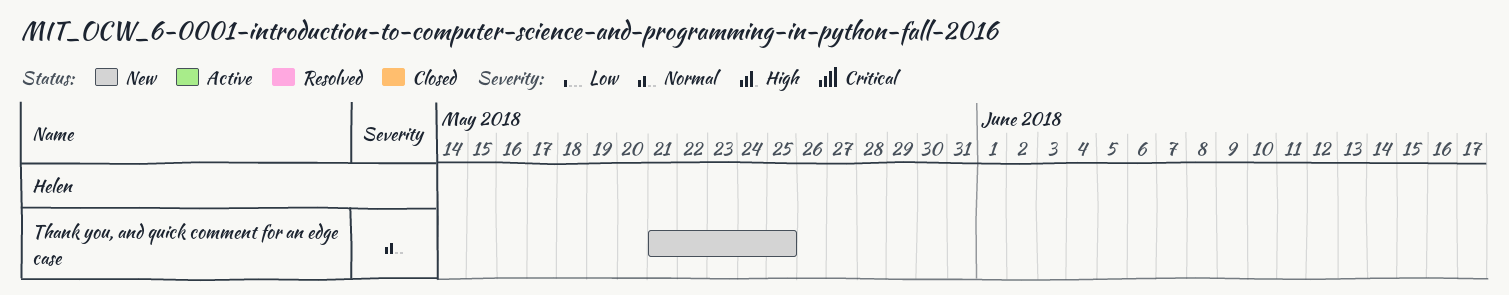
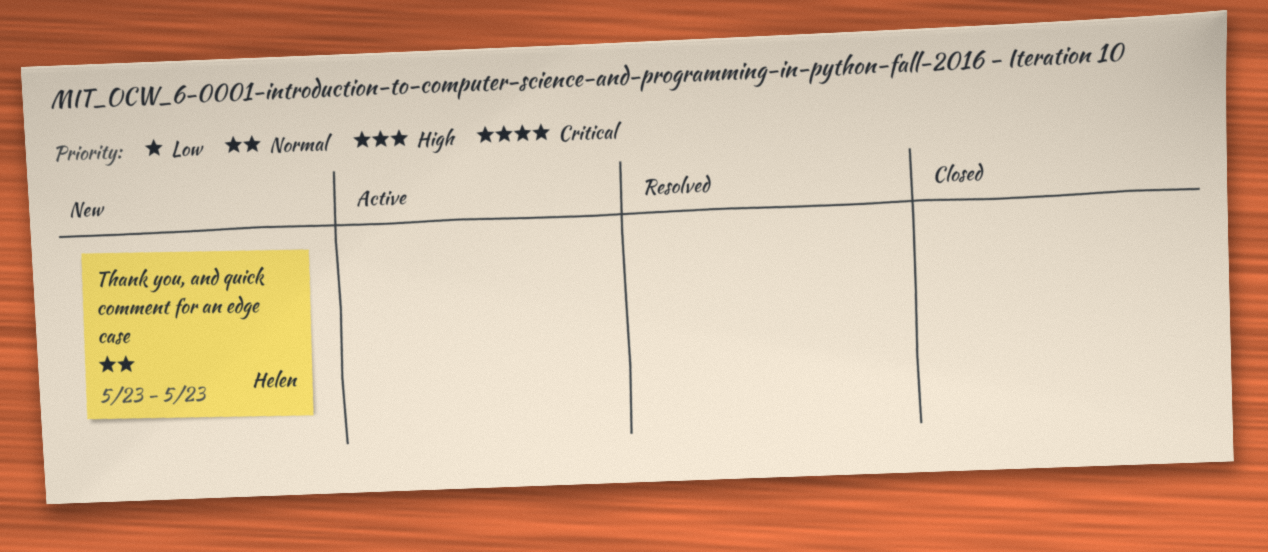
Thank you, and quick comment for an edge case, start: May 21 -> May 23
Thank you, and quick comment for an edge case, due: May 25 -> May 23

